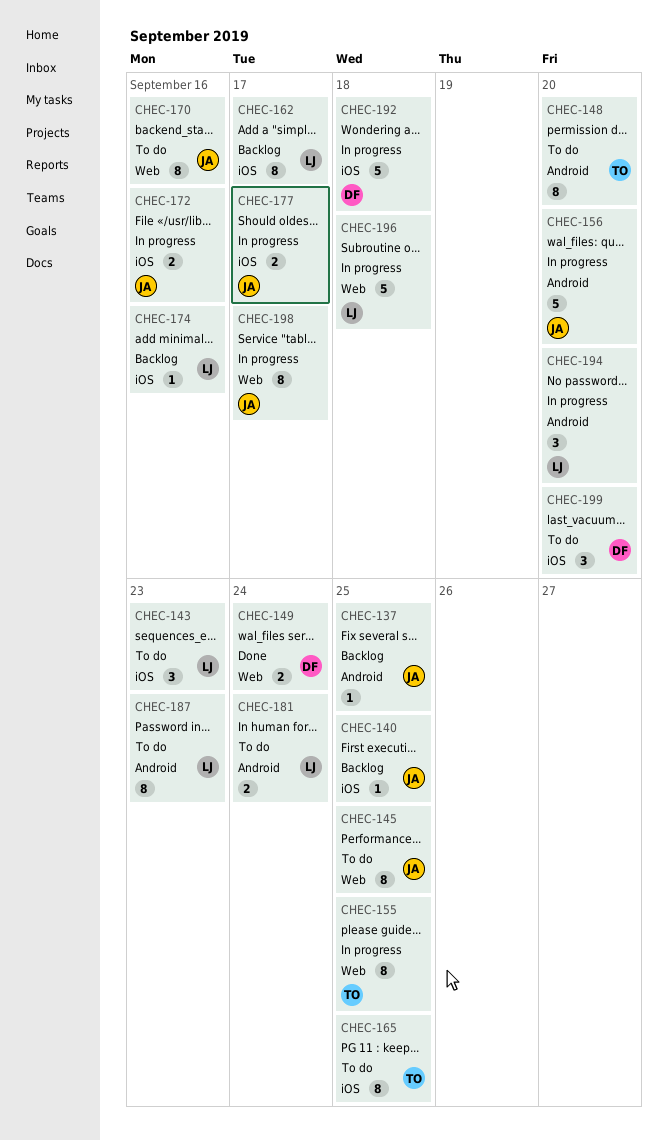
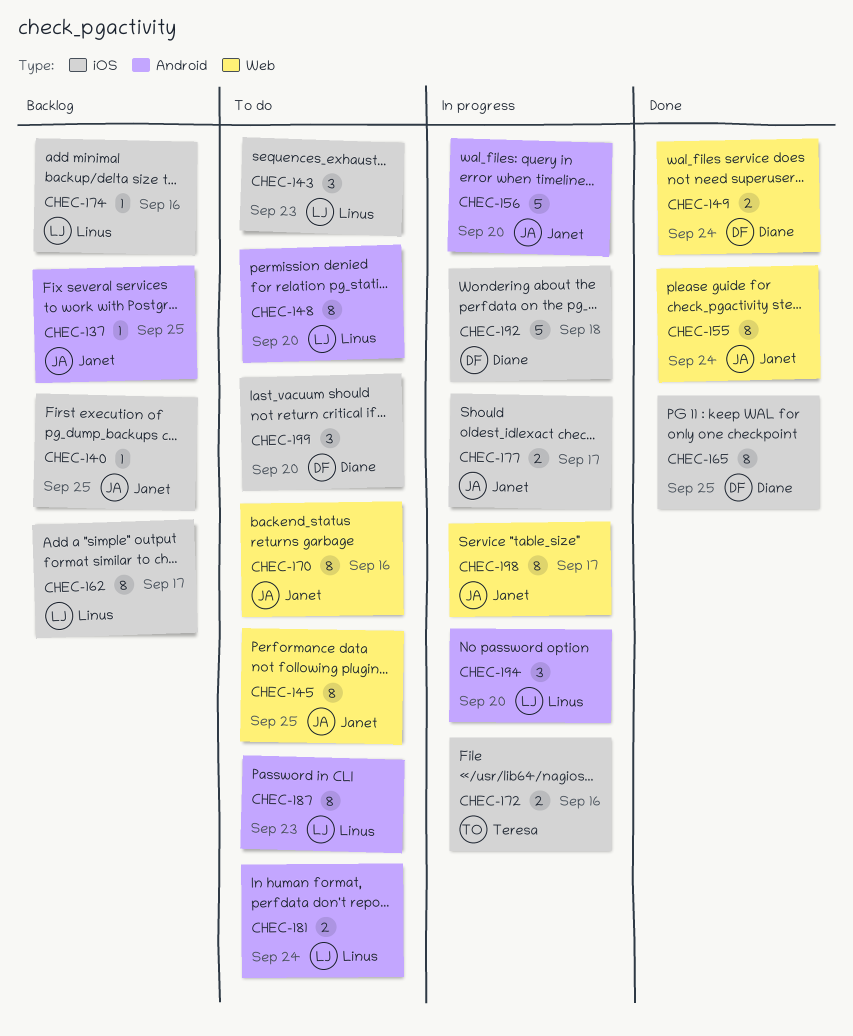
CHEC-148, owner: Teresa -> Linus
CHEC-155, status: In progress -> Done
CHEC-155, owner: Teresa -> Janet
CHEC-155, due: Sep 25 -> Sep 24
CHEC-165, status: To do -> Done
CHEC-165, owner: Teresa -> Diane
CHEC-172, owner: Janet -> Teresa
CHEC-196: present -> none

